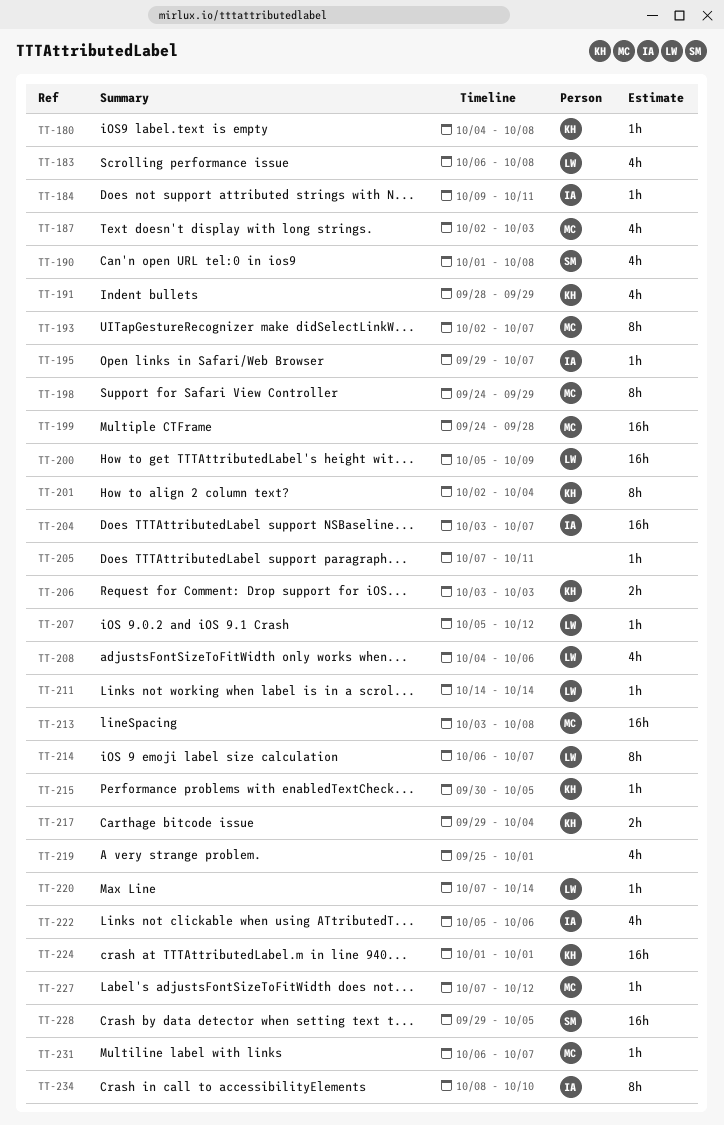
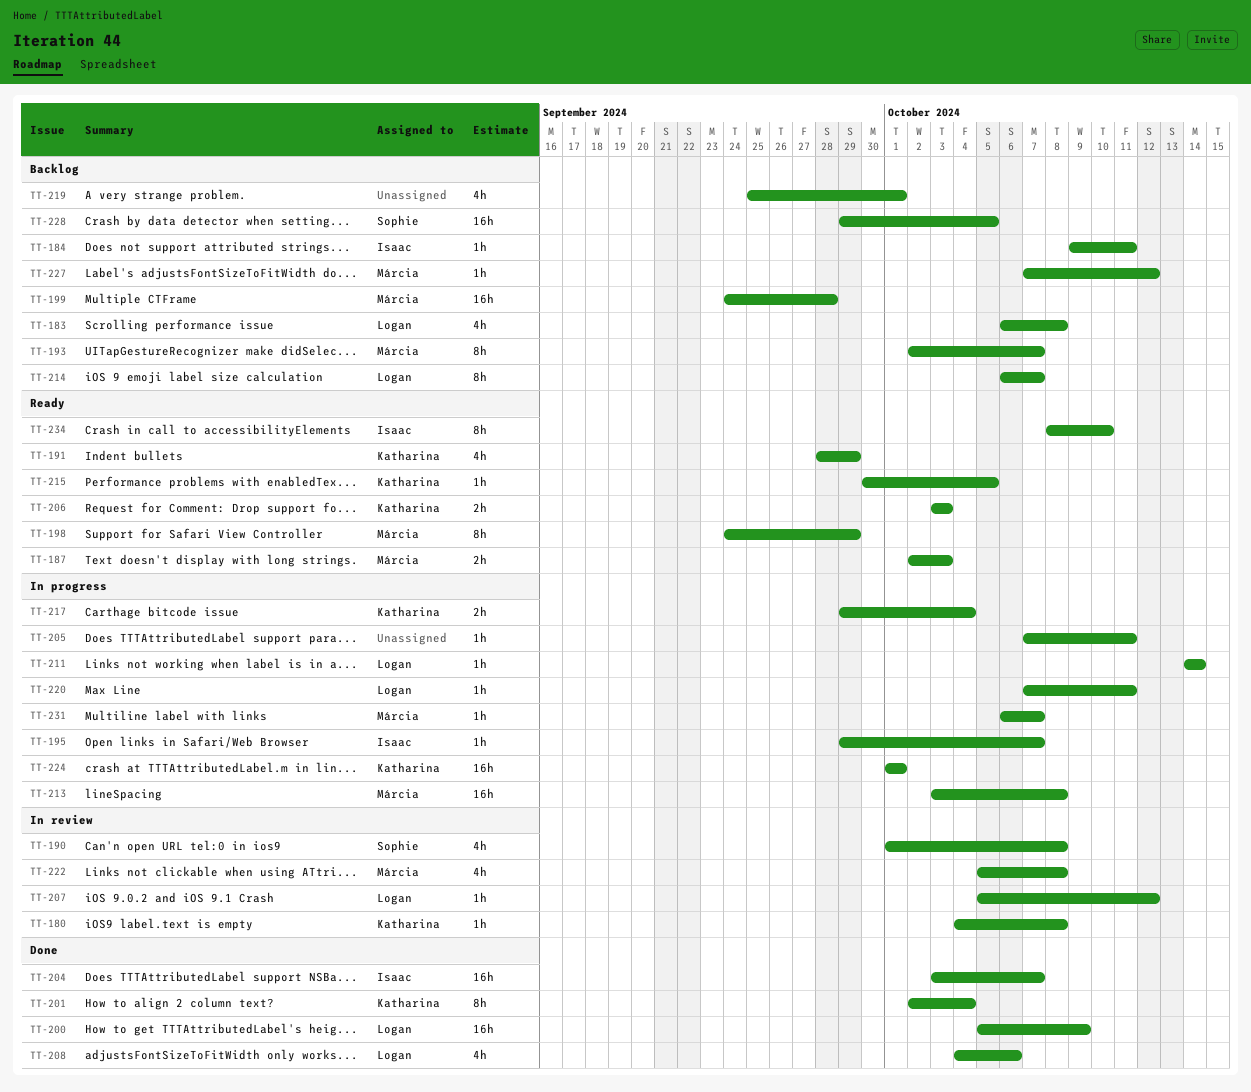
TT-187, estimate: 4h -> 2h
TT-220, due: Oct 14 -> Oct 11
TT-222, owner: Isaac -> Márcia
TT-222, due: Oct 6 -> Oct 8

